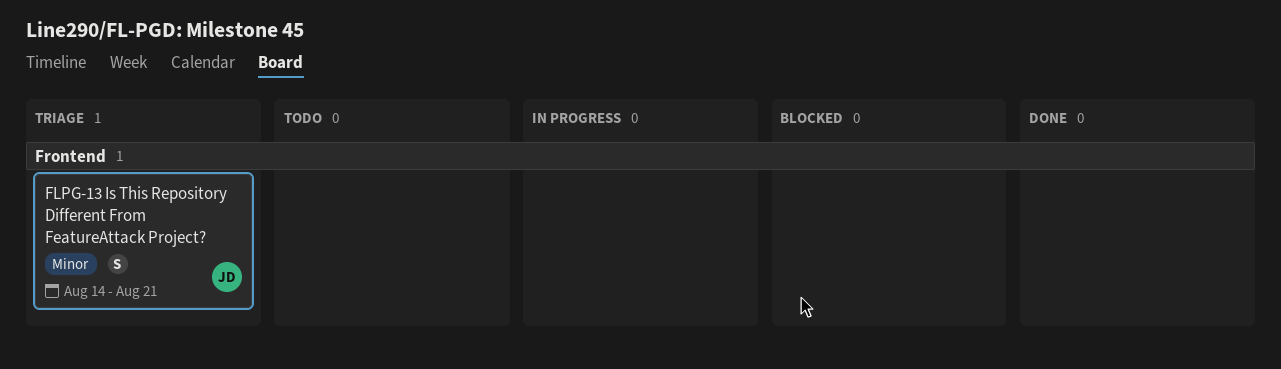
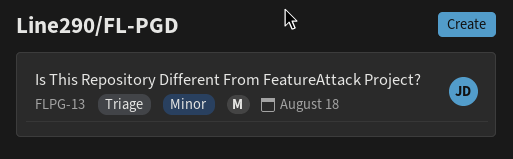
FLPG-13, estimate: S -> M
FLPG-13, due: Aug 21 -> Aug 18

